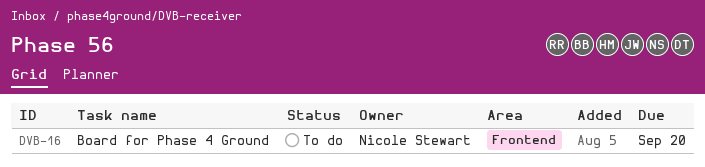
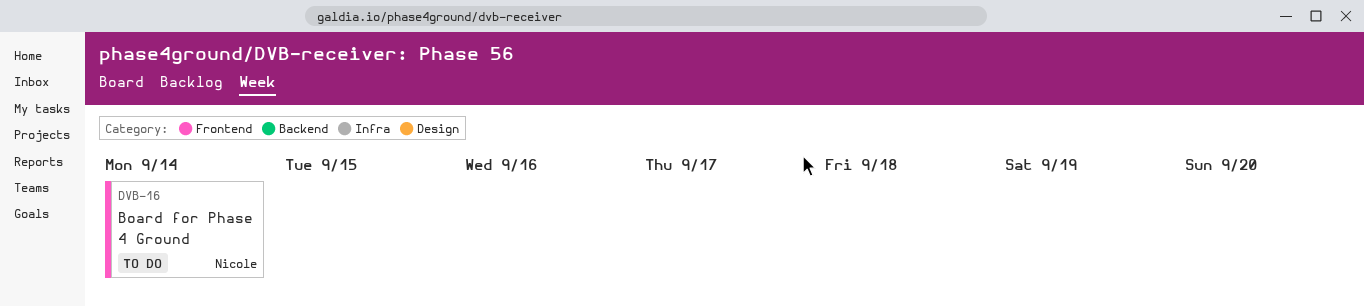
DVB-16, due: Sep 20 -> Sep 14

